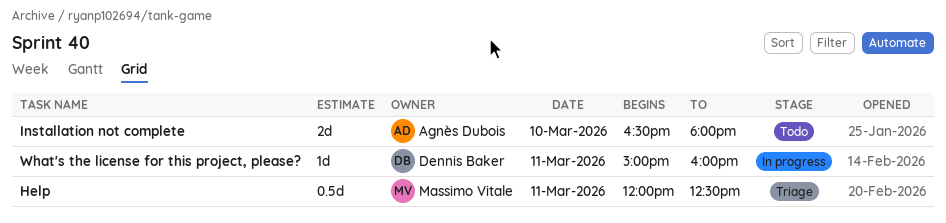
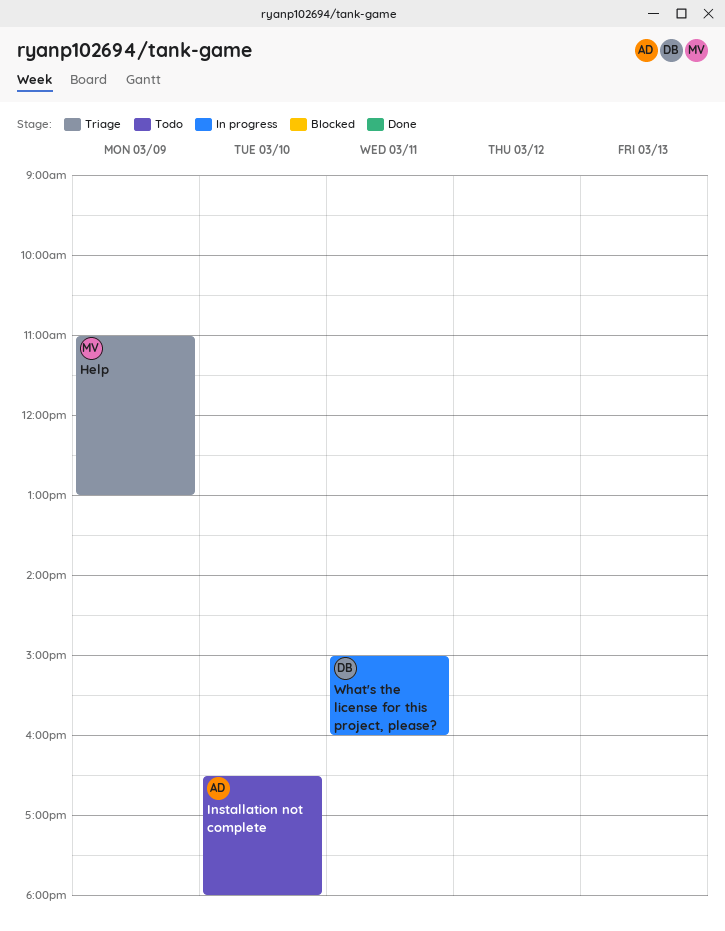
Help, day: Mar 11 -> Mar 9
Help, begins: 12:00 -> 11:00
Help, ends: 12:30 -> 13:00

